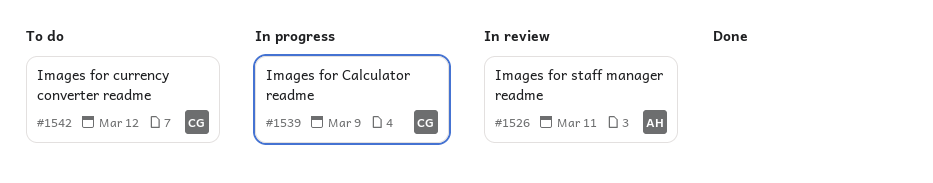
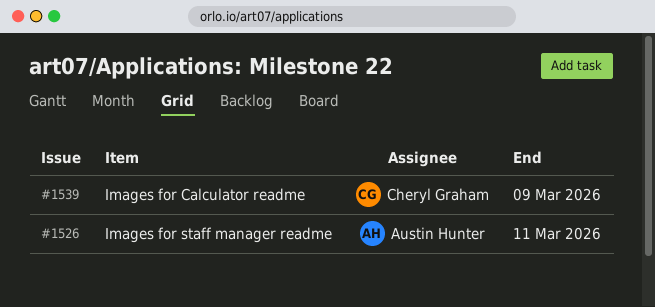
#1542: present -> none

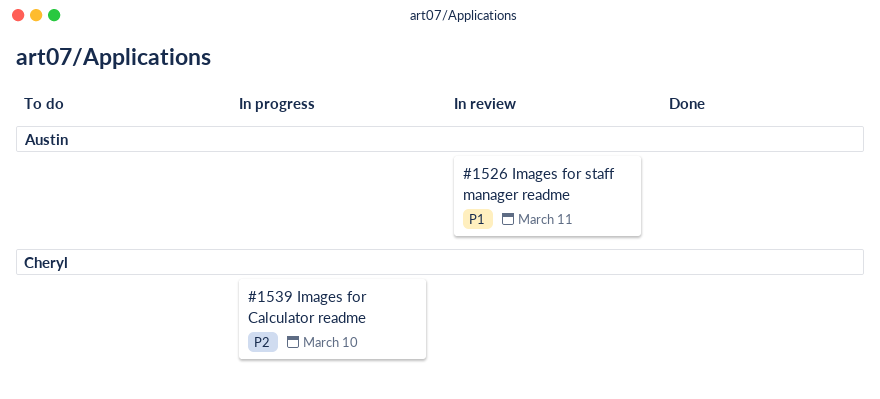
#1539, due: Mar 9 -> Mar 10

